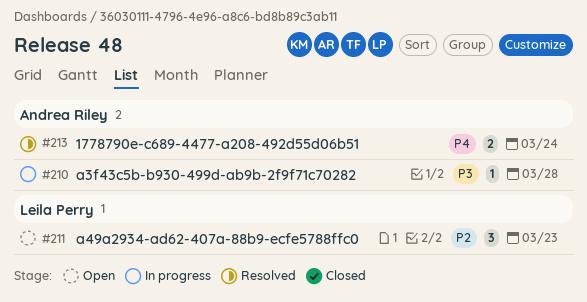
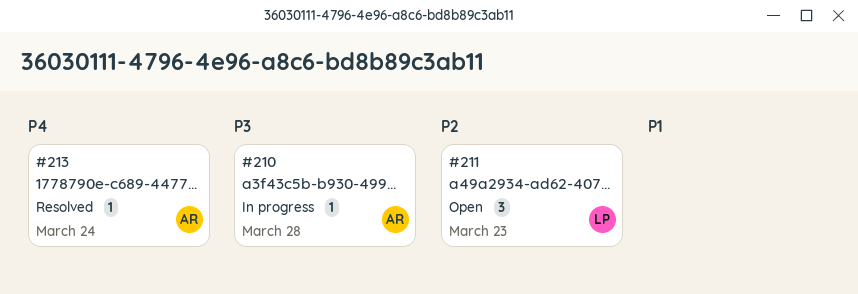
#213, estimate: 2 -> 1

